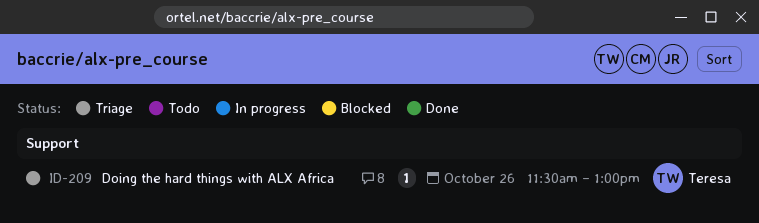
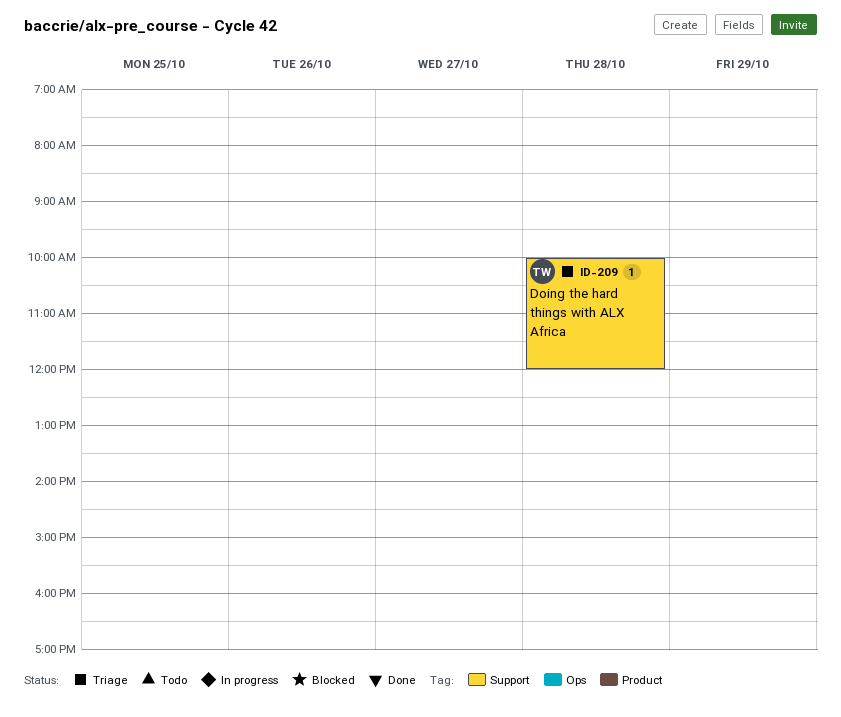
ID-209, day: Oct 26 -> Oct 28
ID-209, begins: 11:30 -> 10:00
ID-209, ends: 13:00 -> 12:00

